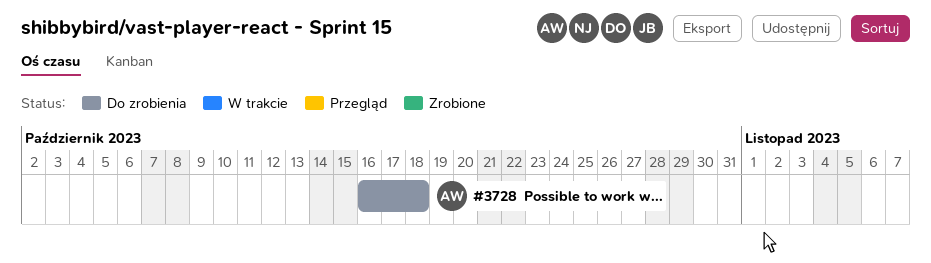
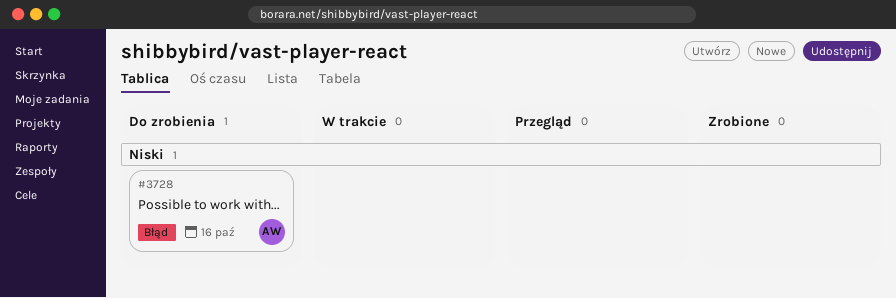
#3728, due: Oct 18 -> Oct 16

